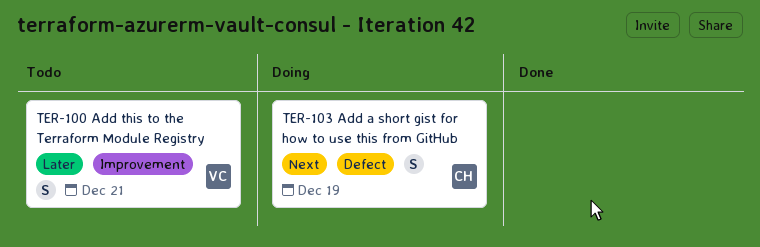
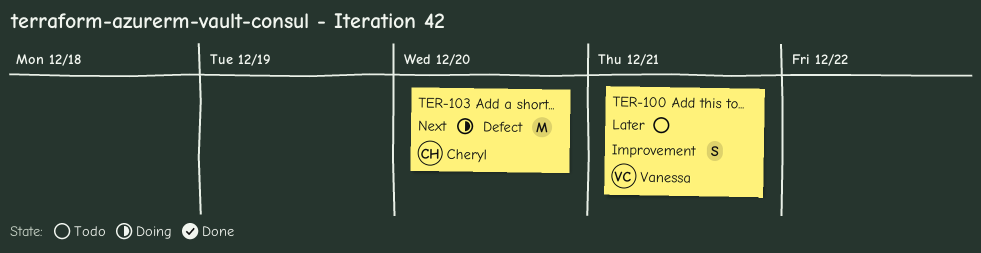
TER-103, estimate: S -> M
TER-103, due: Dec 19 -> Dec 20

